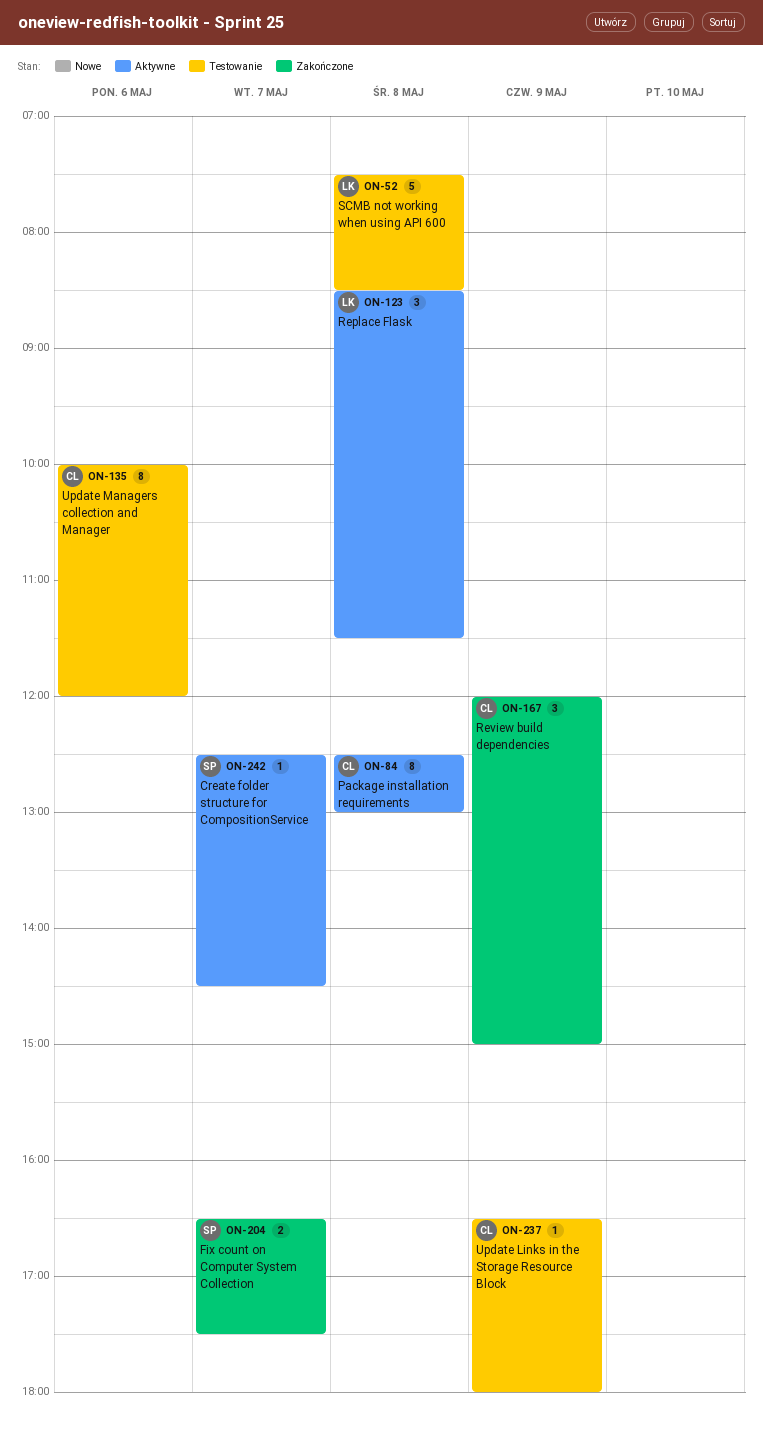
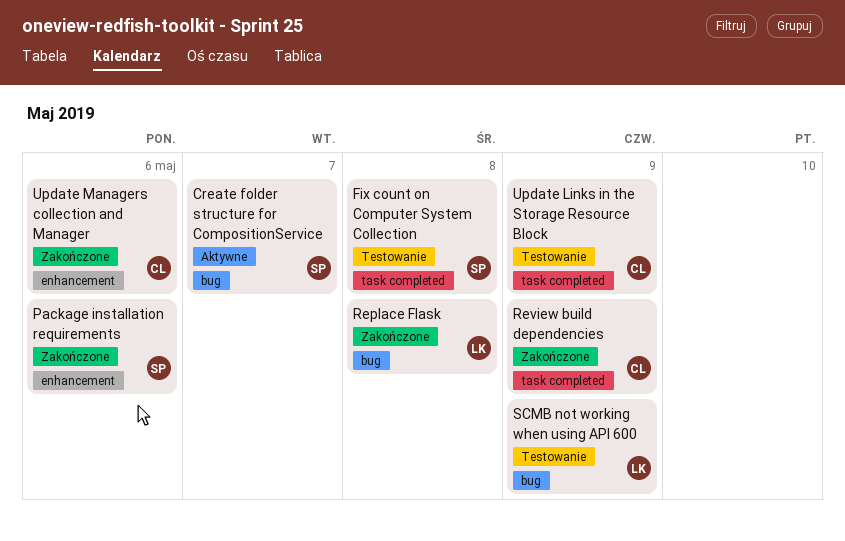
Fix count on Computer System Collection, status: Zakończone -> Testowanie
Fix count on Computer System Collection, day: May 7 -> May 8
Package installation requirements, status: Aktywne -> Zakończone
Package installation requirements, owner: CL -> SP
Package installation requirements, day: May 8 -> May 6
Replace Flask, status: Aktywne -> Zakończone
SCMB not working when using API 600, day: May 8 -> May 9
Update Managers collection and Manager, status: Testowanie -> Zakończone

